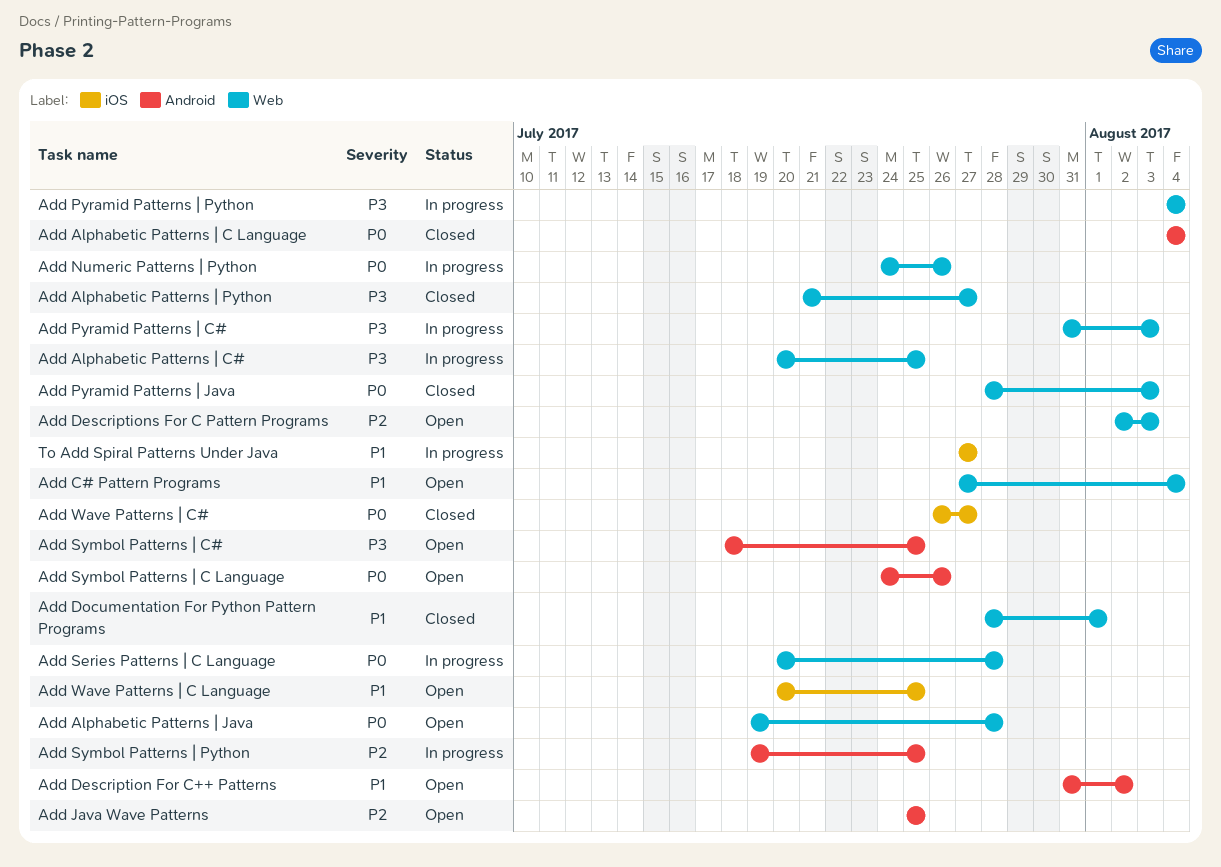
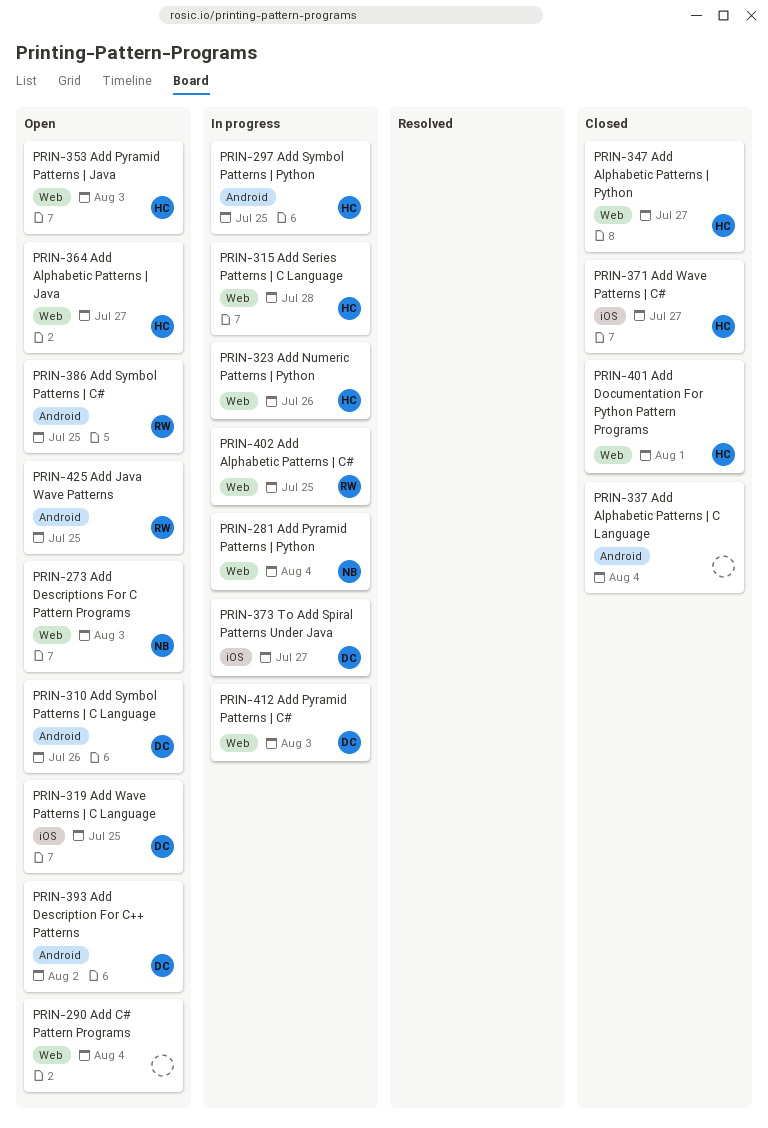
Add Alphabetic Patterns | Java, due: Jul 28 -> Jul 27
Add Pyramid Patterns | Java, status: Closed -> Open

